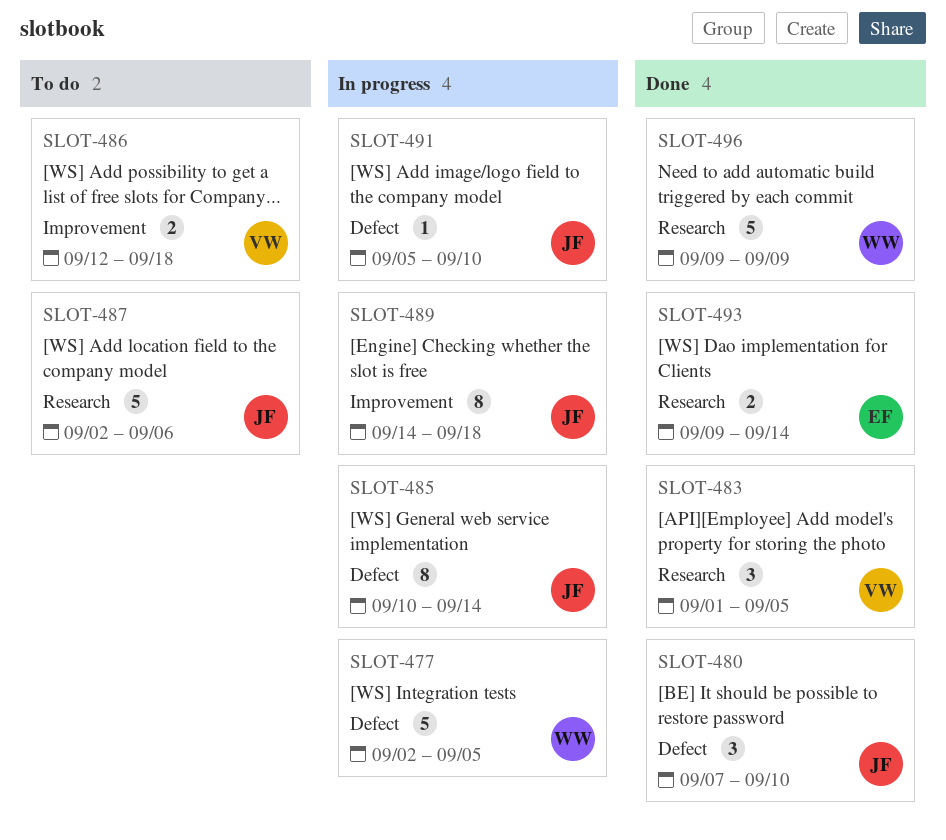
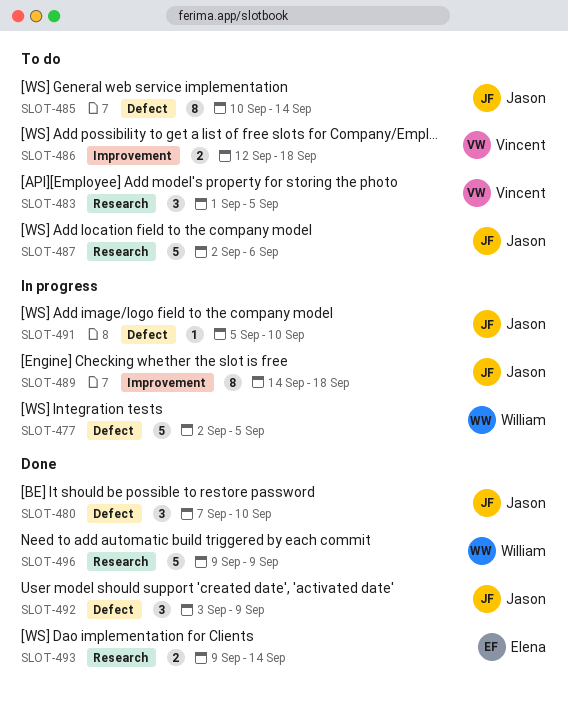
SLOT-483, status: Done -> To do
SLOT-485, status: In progress -> To do
SLOT-492: none -> present

